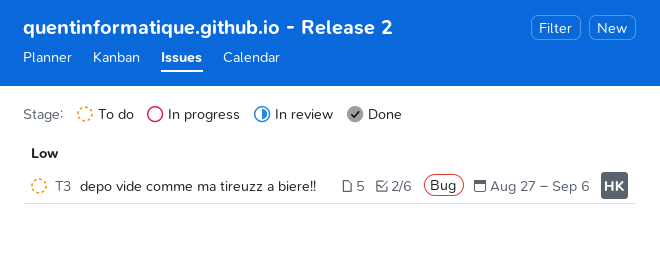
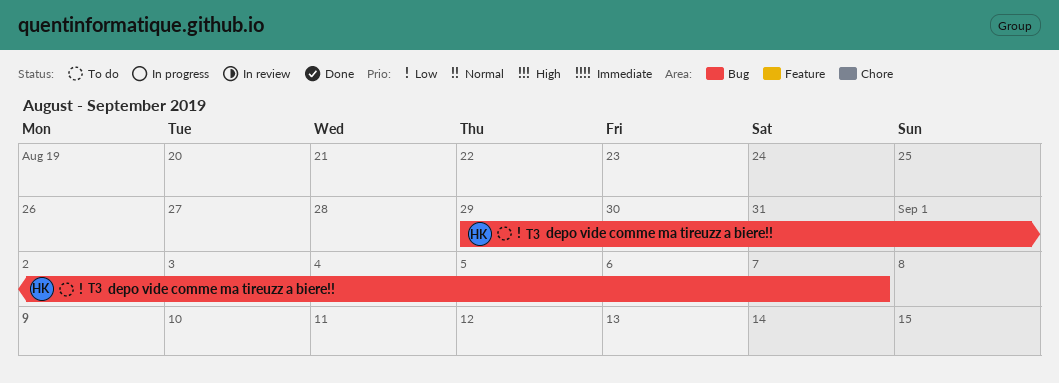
T3, start: Aug 27 -> Aug 29
T3, due: Sep 6 -> Sep 7

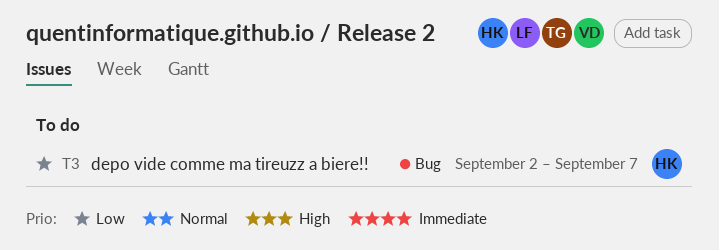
T3, start: Aug 29 -> Sep 2

